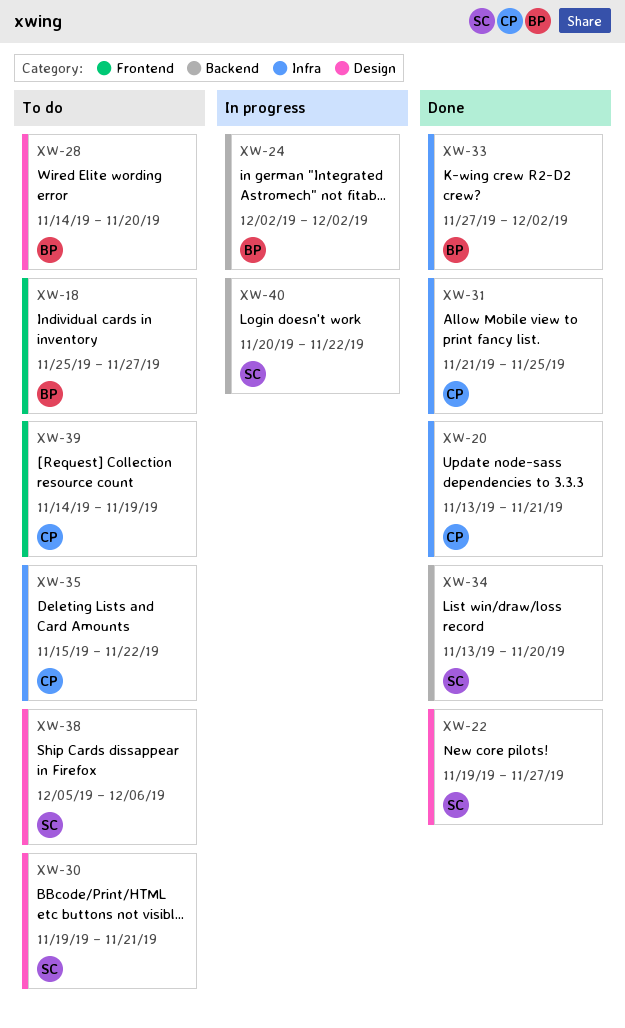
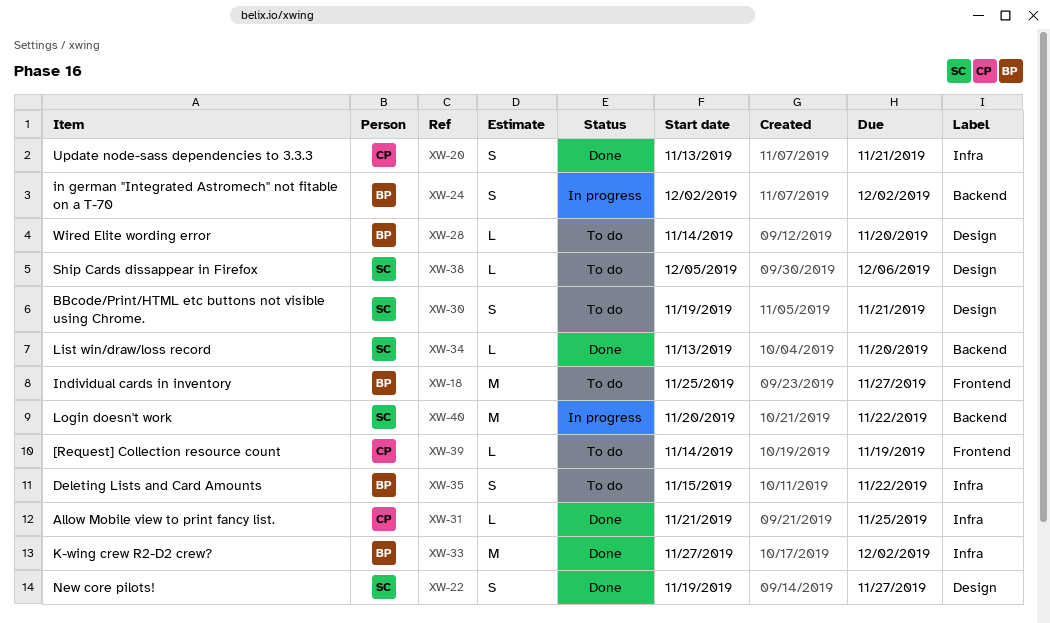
XW-35, owner: CP -> BP

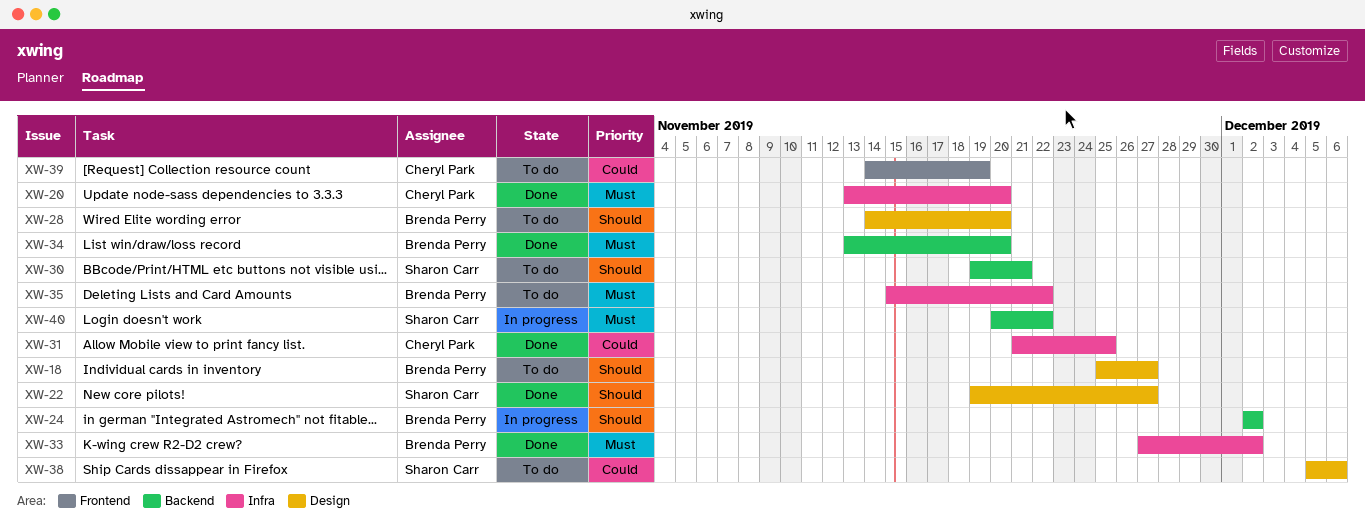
XW-18, label: Frontend -> Design
XW-20, due: Nov 21 -> Nov 20
XW-30, label: Design -> Backend
XW-34, owner: Sharon Carr -> Brenda Perry

